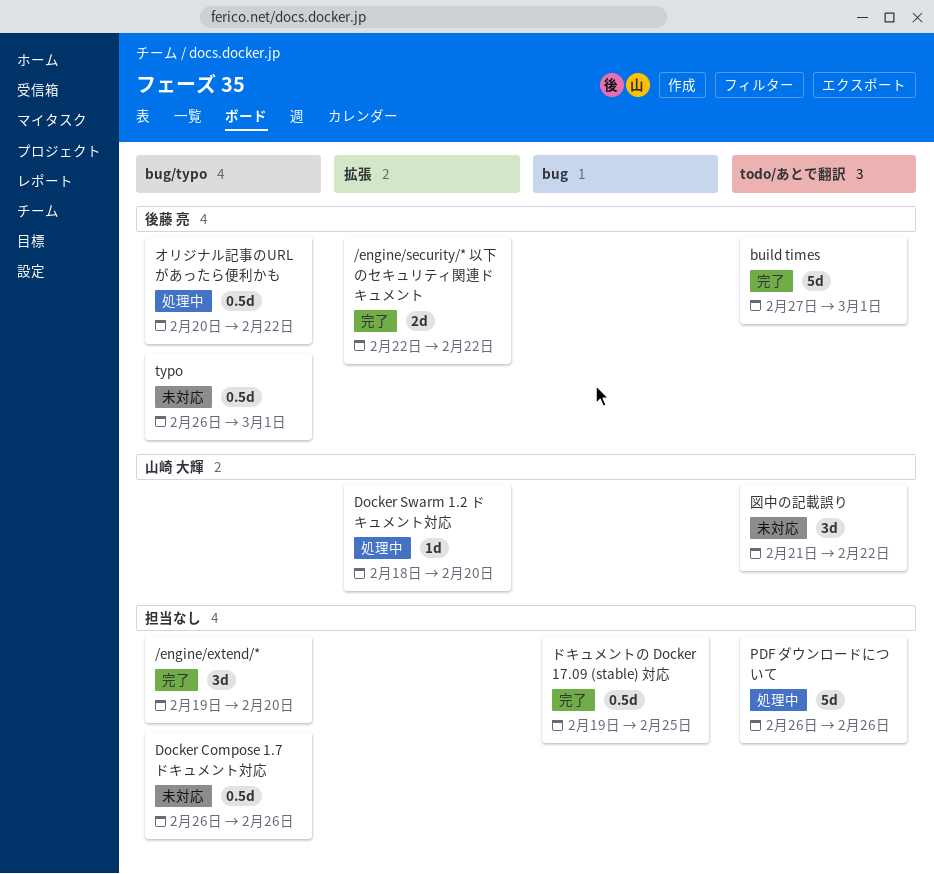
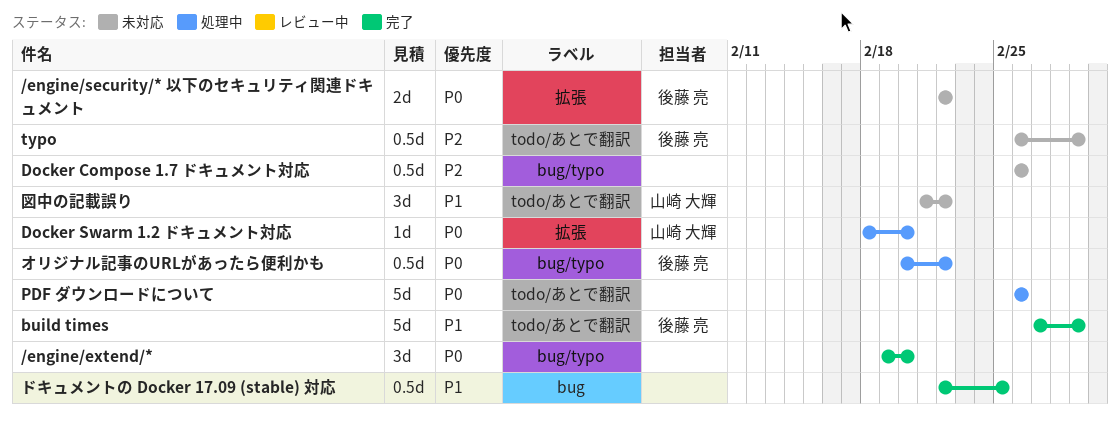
/engine/security/* 以下のセキュリティ関連ドキュメント, status: 完了 -> 未対応
typo, label: bug/typo -> todo/あとで翻訳
ドキュメントの Docker 17.09 (stable) 対応, start: Feb 19 -> Feb 22

